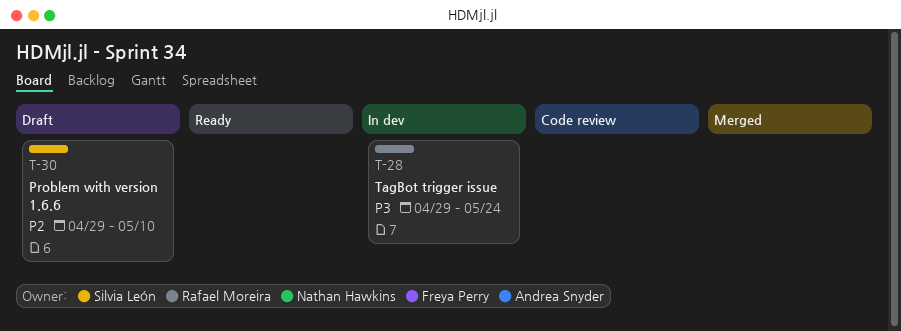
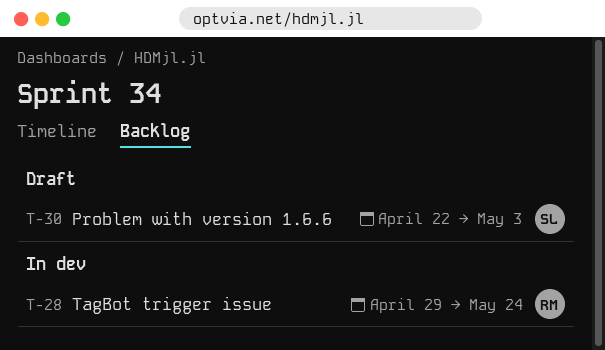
T-30, start: Apr 29 -> Apr 22
T-30, due: May 10 -> May 3

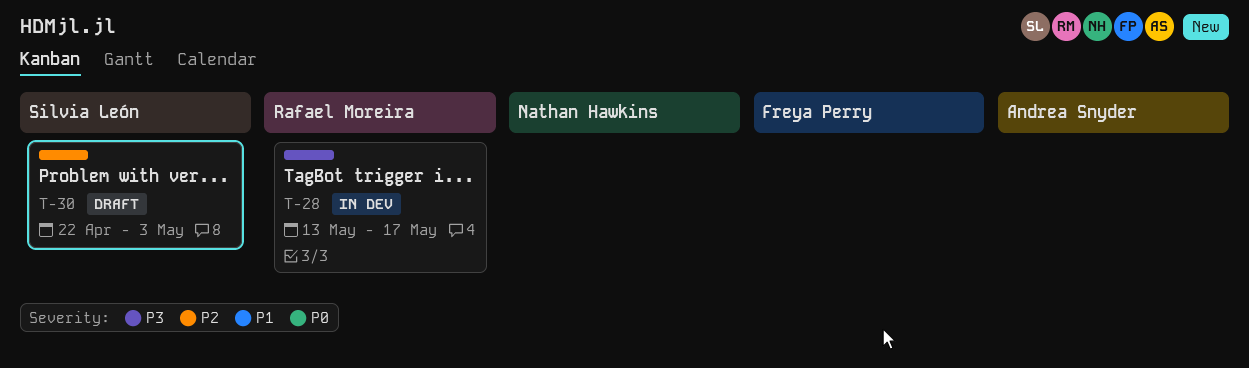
T-28, start: Apr 29 -> May 13
T-28, due: May 24 -> May 17

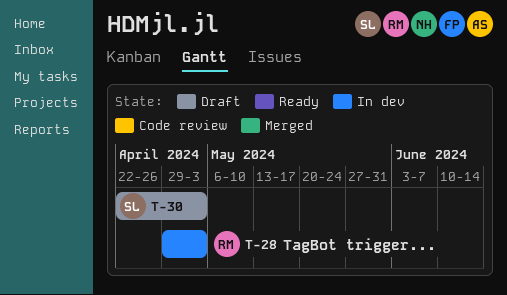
T-28, start: May 13 -> Apr 29
T-28, due: May 17 -> May 3

